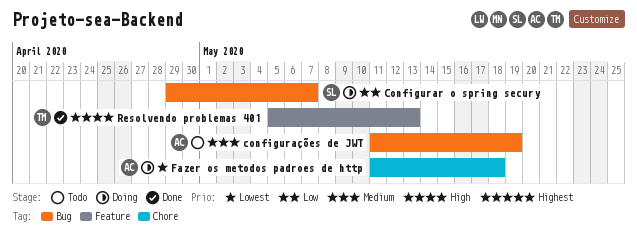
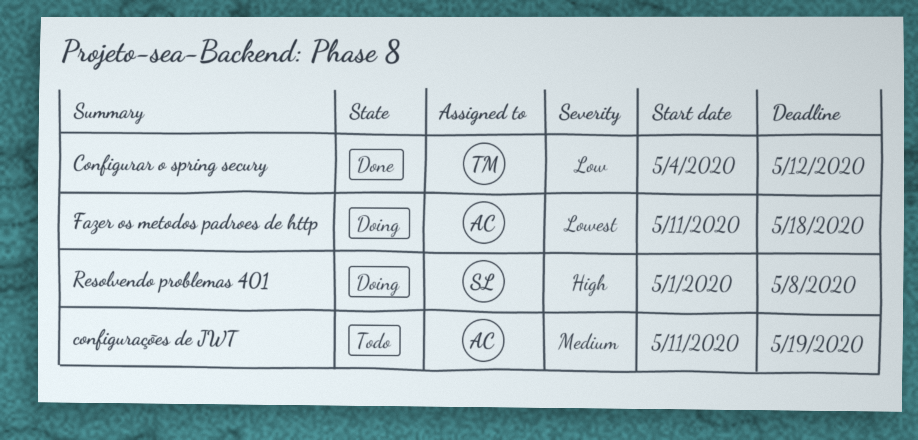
Configurar o spring secury, status: Doing -> Done
Configurar o spring secury, owner: SL -> TM
Configurar o spring secury, start: Apr 29 -> May 4
Configurar o spring secury, due: May 7 -> May 12
Resolvendo problemas 401, status: Done -> Doing
Resolvendo problemas 401, owner: TM -> SL
Resolvendo problemas 401, start: May 5 -> May 1
Resolvendo problemas 401, due: May 13 -> May 8

